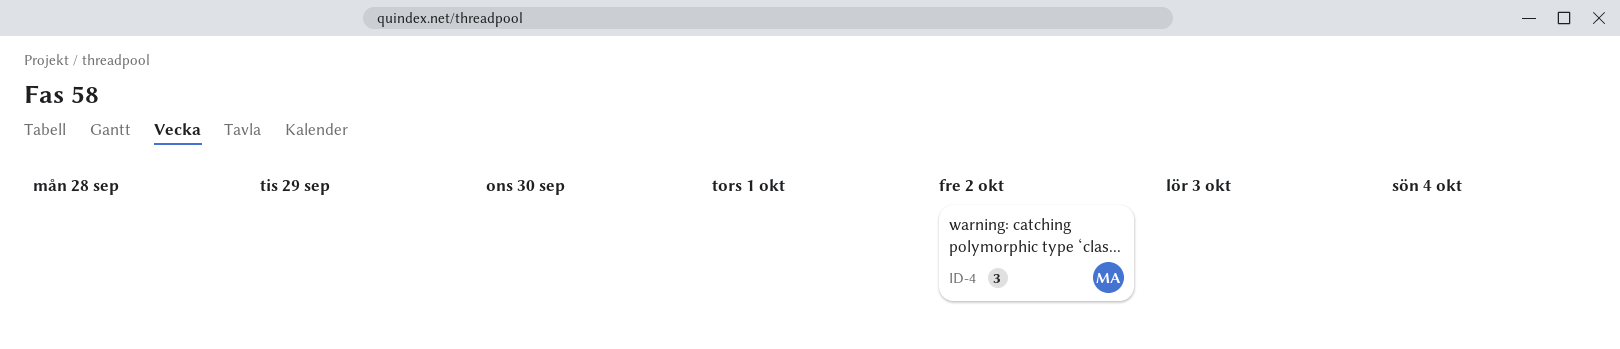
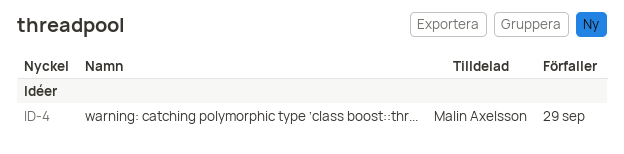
ID-4, due: Oct 2 -> Sep 29

